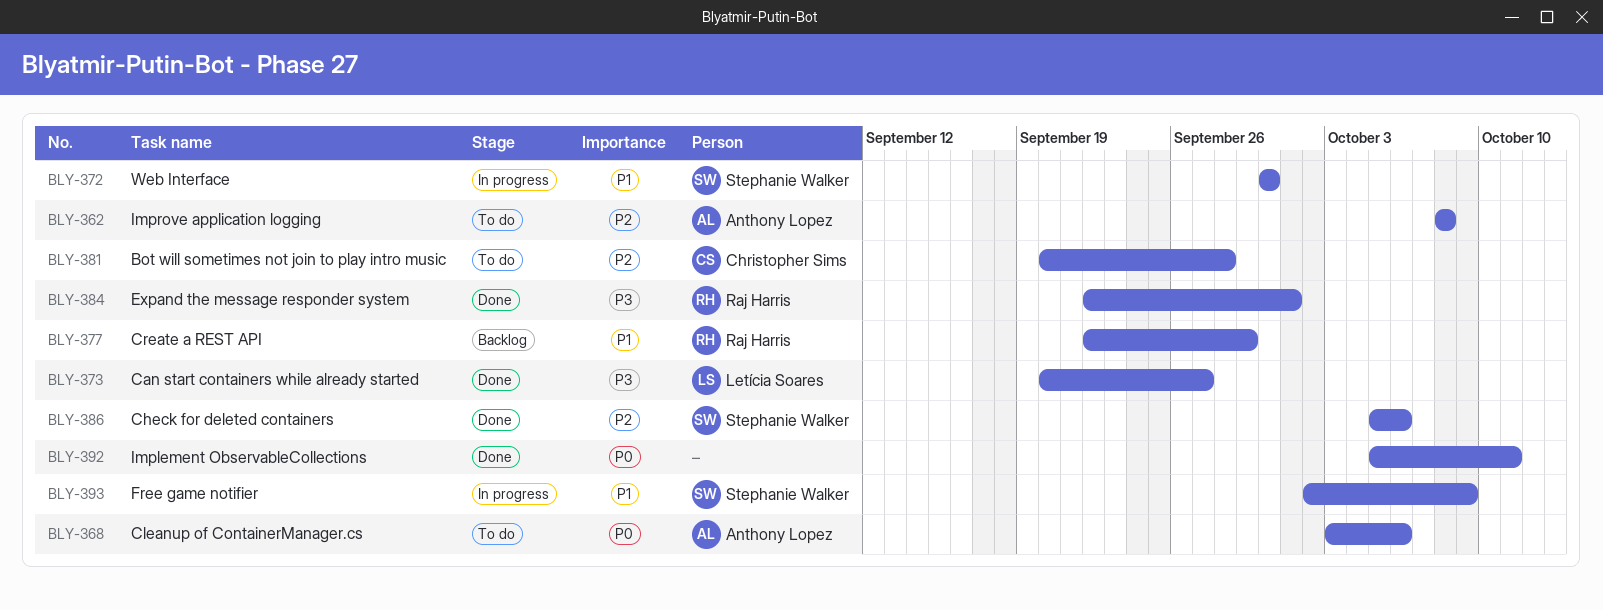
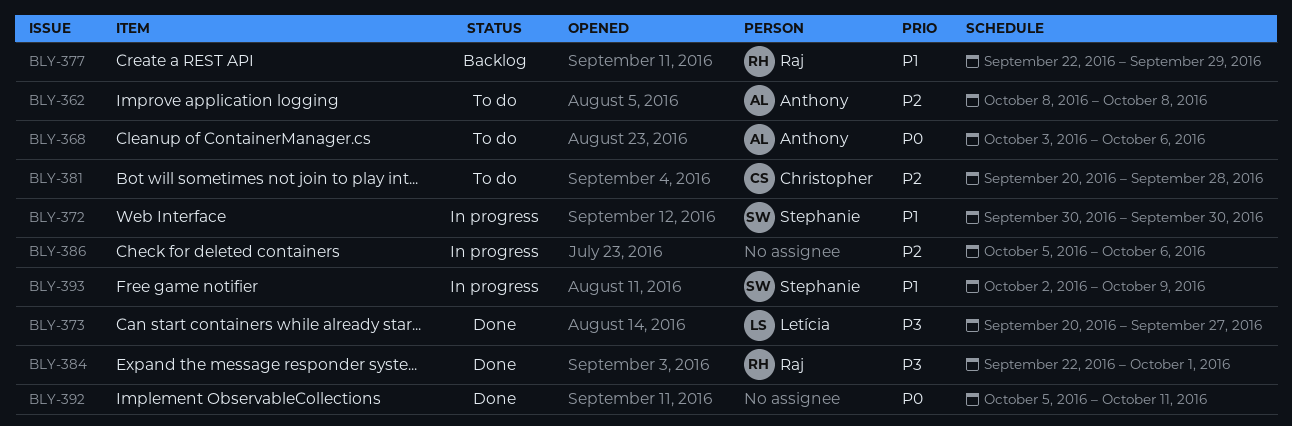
BLY-386, status: Done -> In progress
BLY-386, owner: Stephanie Walker -> none

